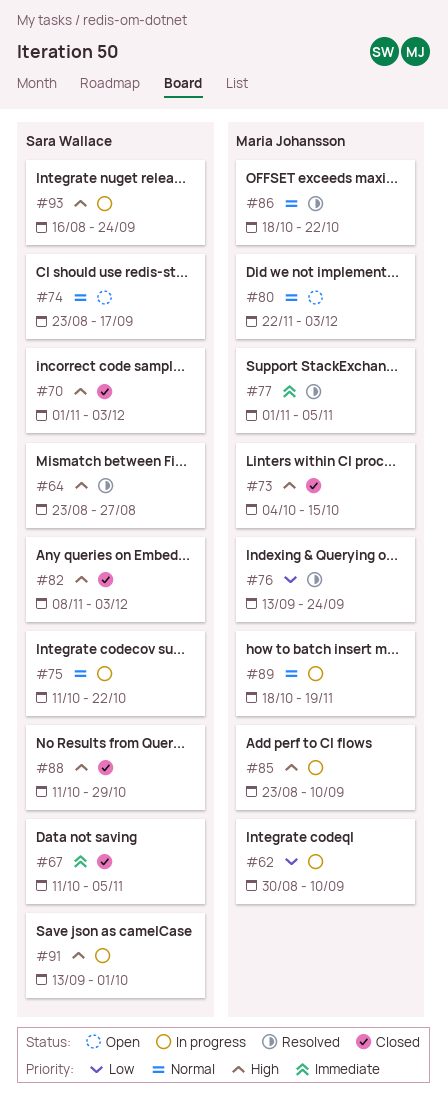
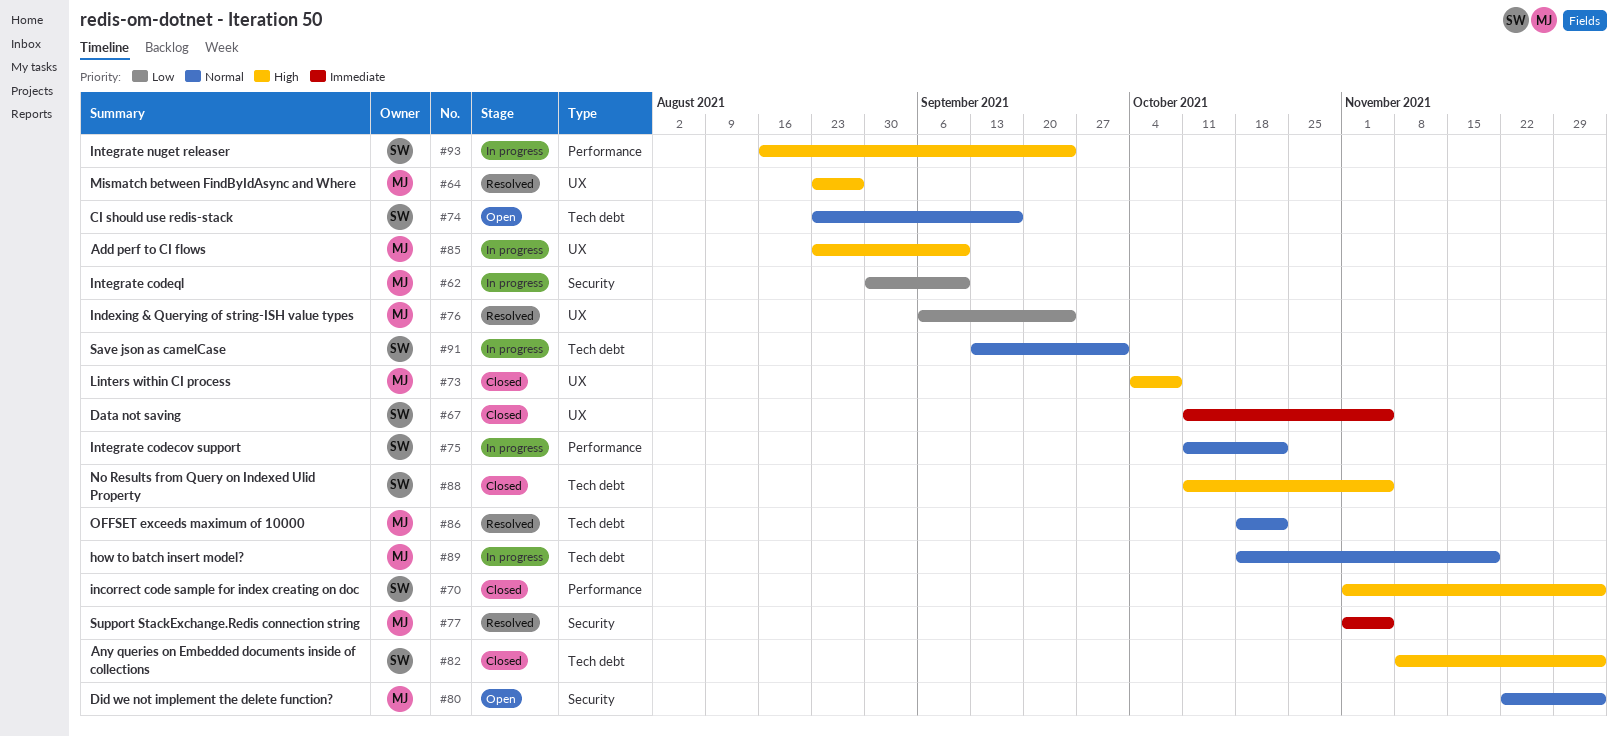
#64, owner: Sara Wallace -> Maria Johansson
#73, due: Oct 15 -> Oct 8
#76, start: Sep 13 -> Sep 6
#88, due: Oct 29 -> Nov 5
#91, priority: High -> Normal

